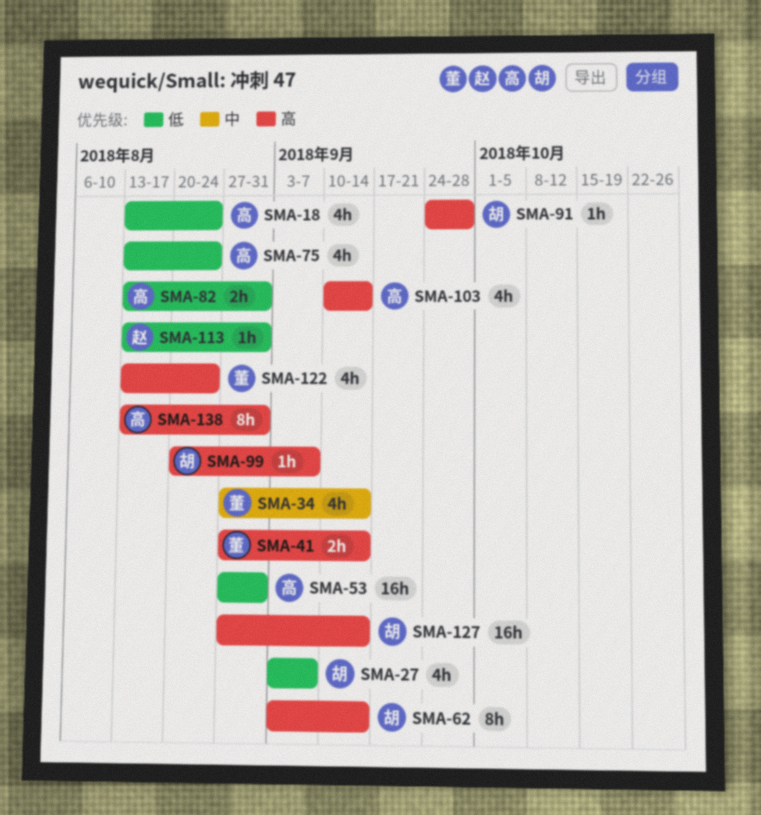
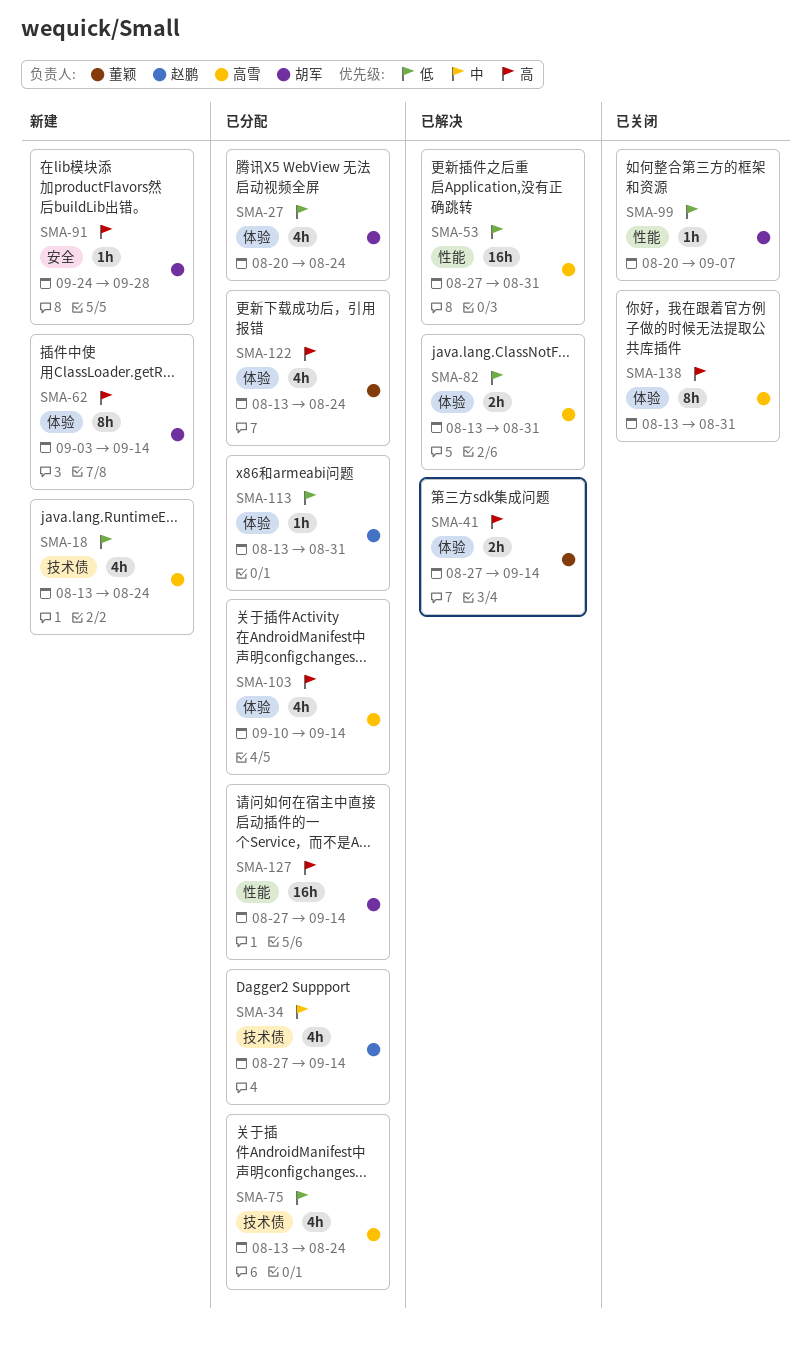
SMA-27, start: Sep 3 -> Aug 20
SMA-27, due: Sep 7 -> Aug 24
SMA-34, owner: 董颖 -> 赵鹏
SMA-99, priority: 高 -> 低

